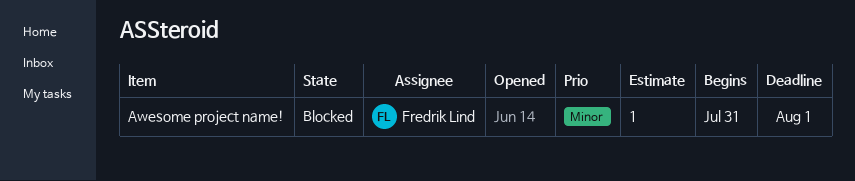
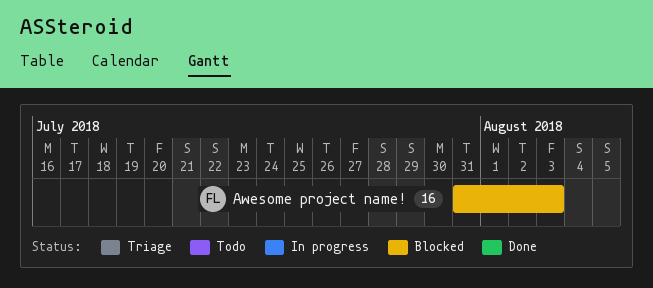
Awesome project name!, estimate: 1 -> 16
Awesome project name!, due: Aug 1 -> Aug 3

